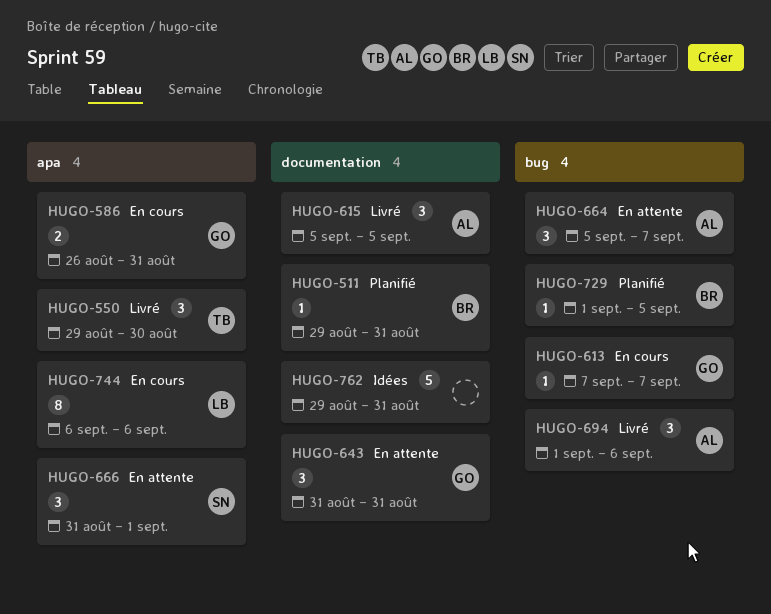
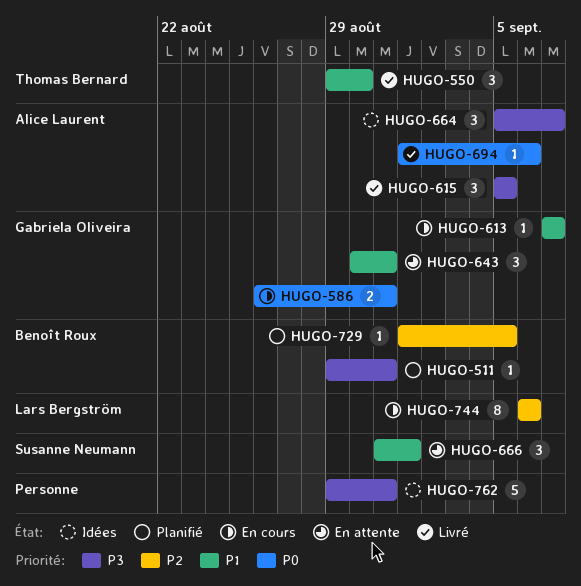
HUGO-643, start: Aug 31 -> Aug 30
HUGO-664, status: En attente -> Idées
HUGO-694, estimate: 3 -> 1

